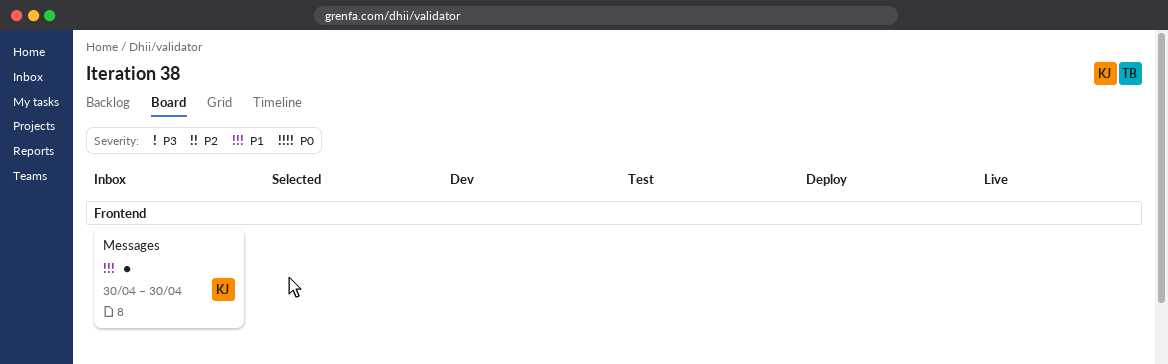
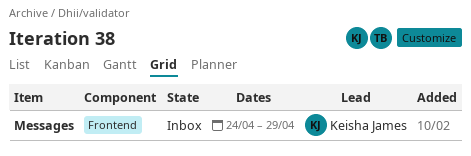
Messages, start: Apr 30 -> Apr 24
Messages, due: Apr 30 -> Apr 29

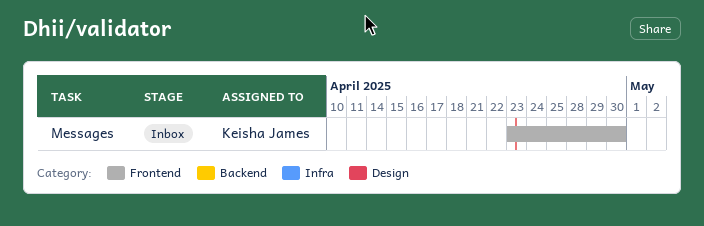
Messages, start: Apr 24 -> Apr 23
Messages, due: Apr 29 -> Apr 30

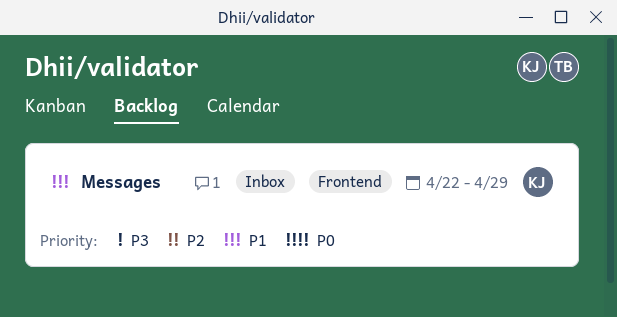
Messages, start: Apr 23 -> Apr 22
Messages, due: Apr 30 -> Apr 29

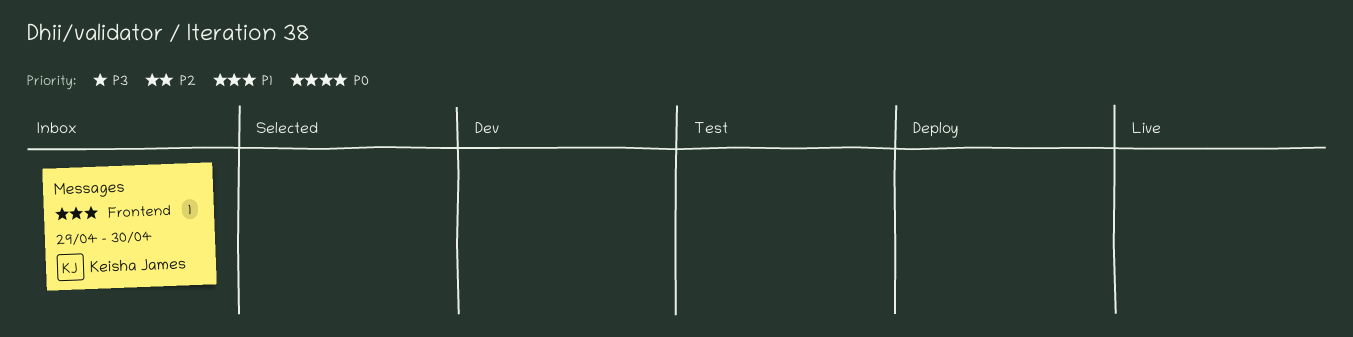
Messages, start: Apr 22 -> Apr 29
Messages, due: Apr 29 -> Apr 30

